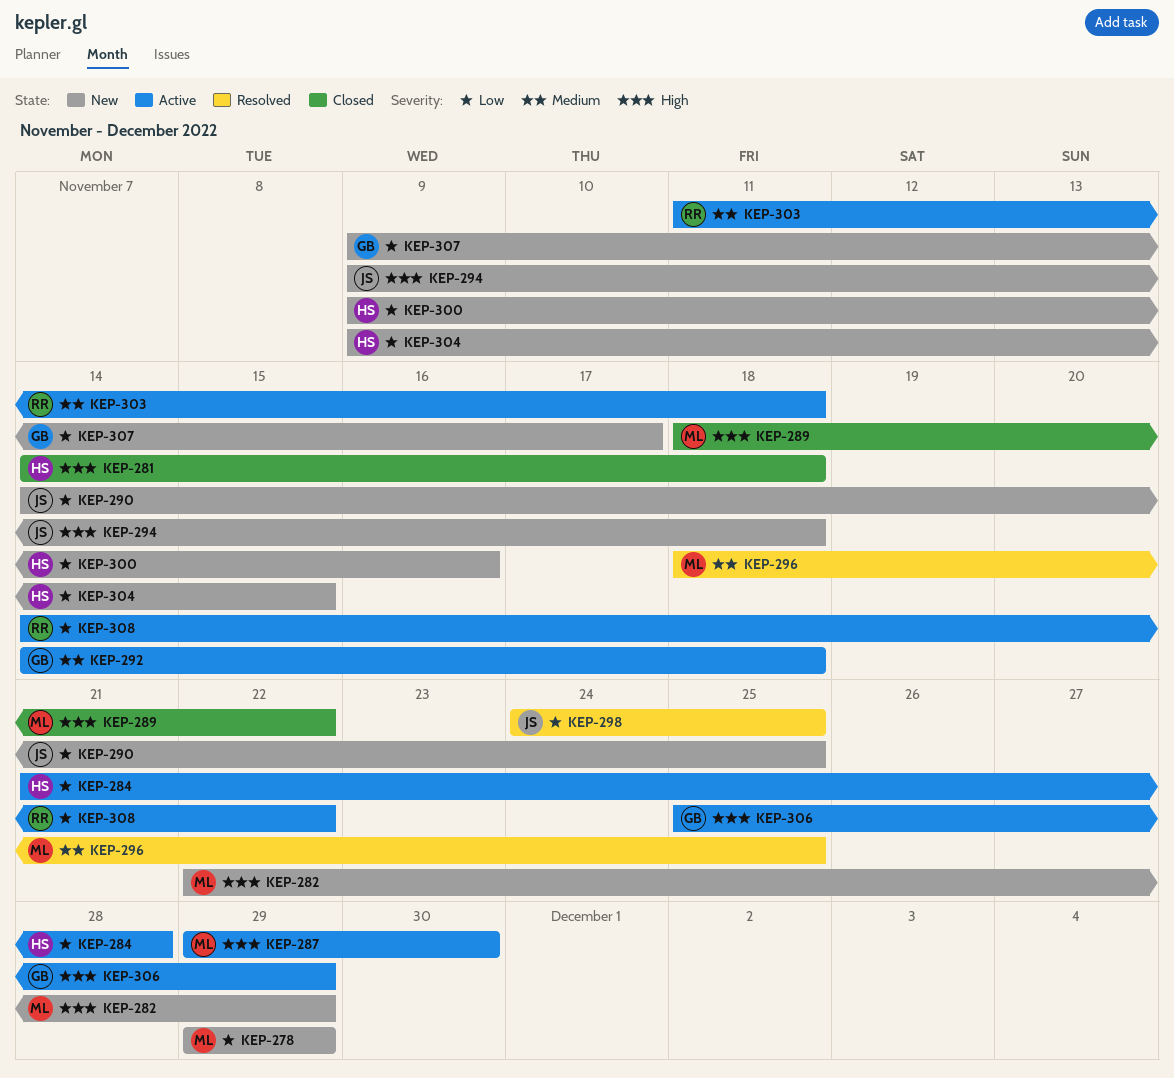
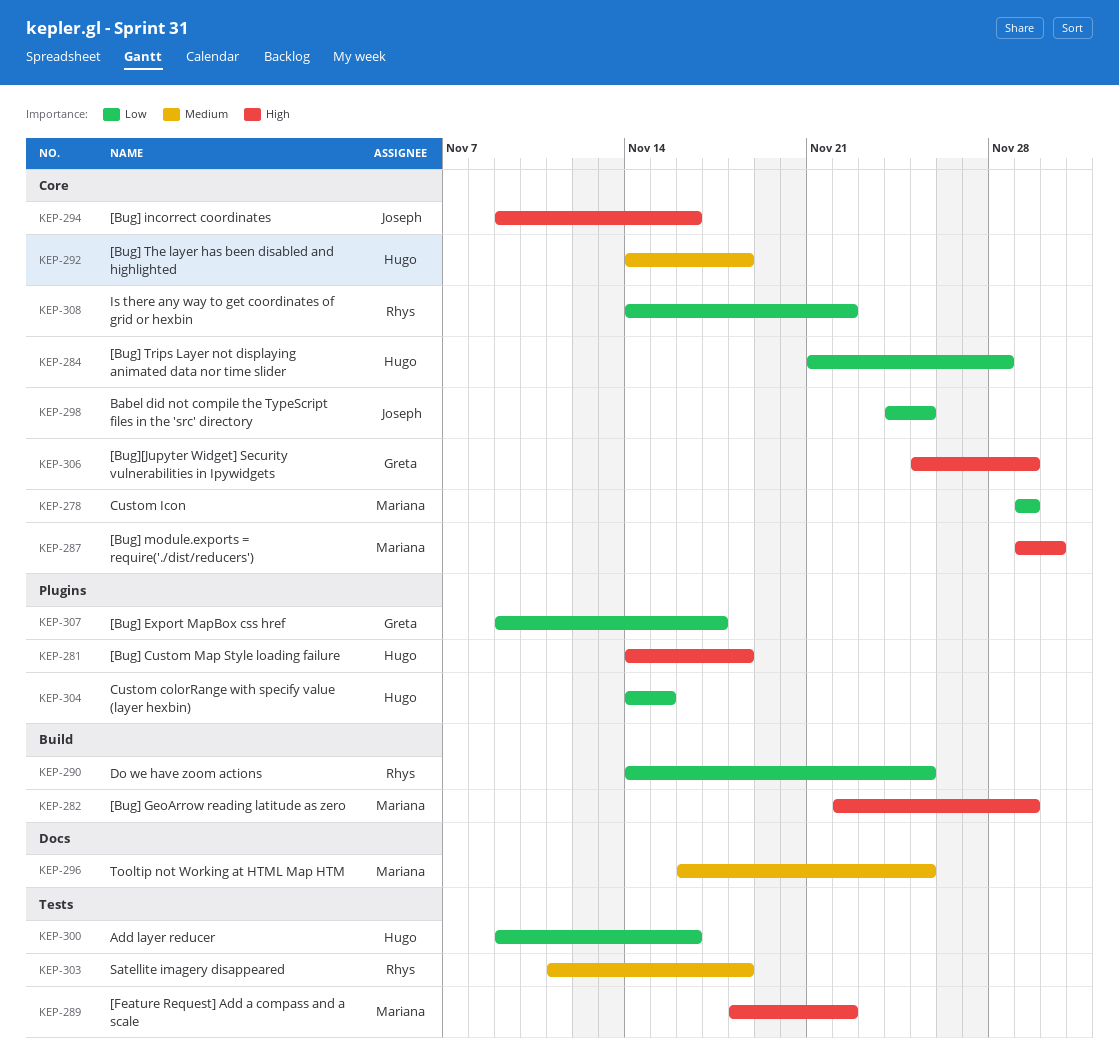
KEP-290, owner: Joseph -> Rhys
KEP-292, owner: Greta -> Hugo
KEP-294, due: Nov 18 -> Nov 16
KEP-296, start: Nov 18 -> Nov 16
KEP-304, start: Nov 9 -> Nov 14

